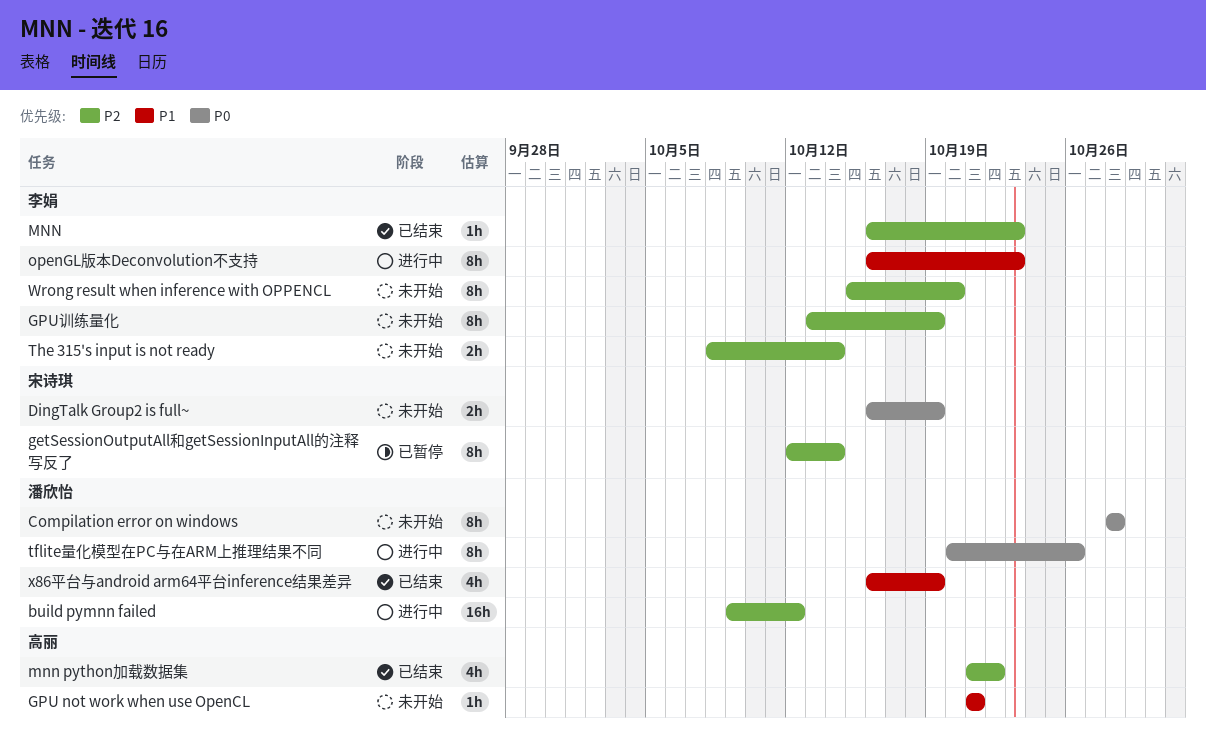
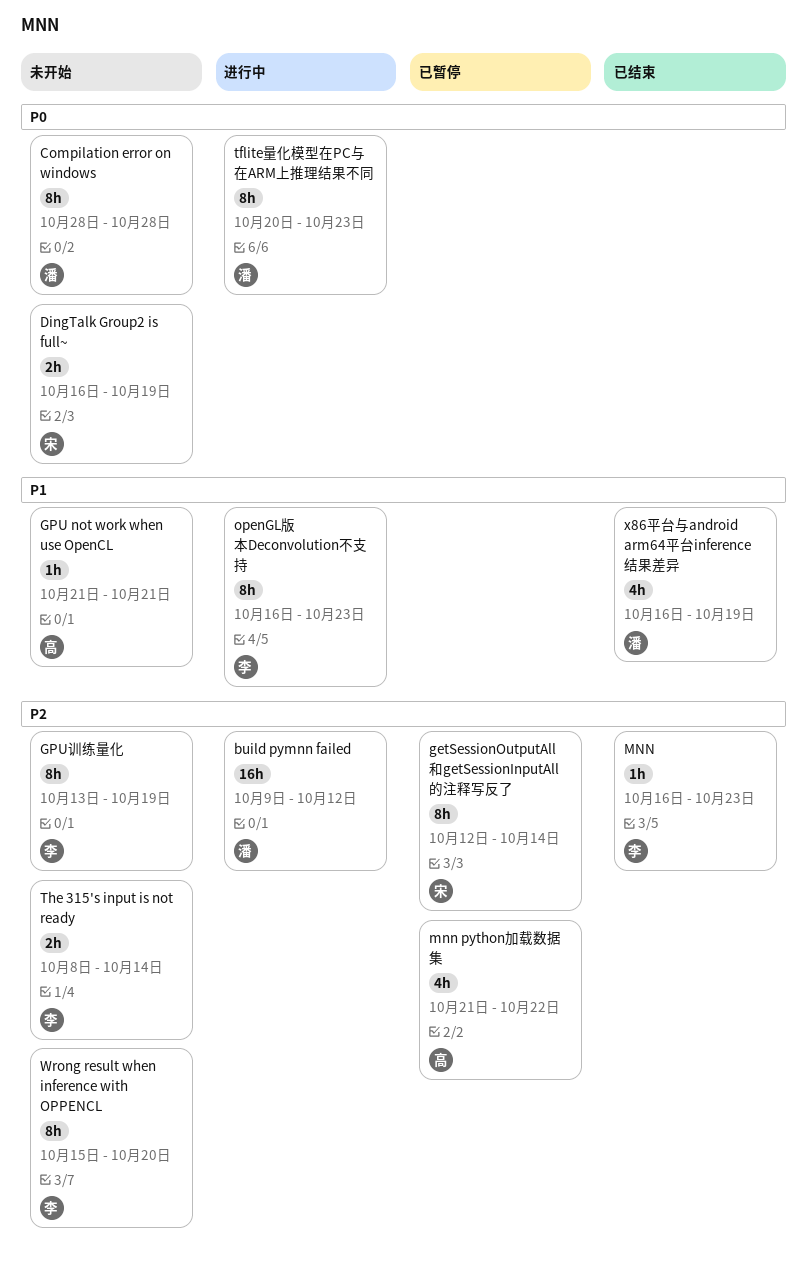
mnn python加载数据集, status: 已结束 -> 已暂停
tflite量化模型在PC与在ARM上推理结果不同, due: Oct 26 -> Oct 23

